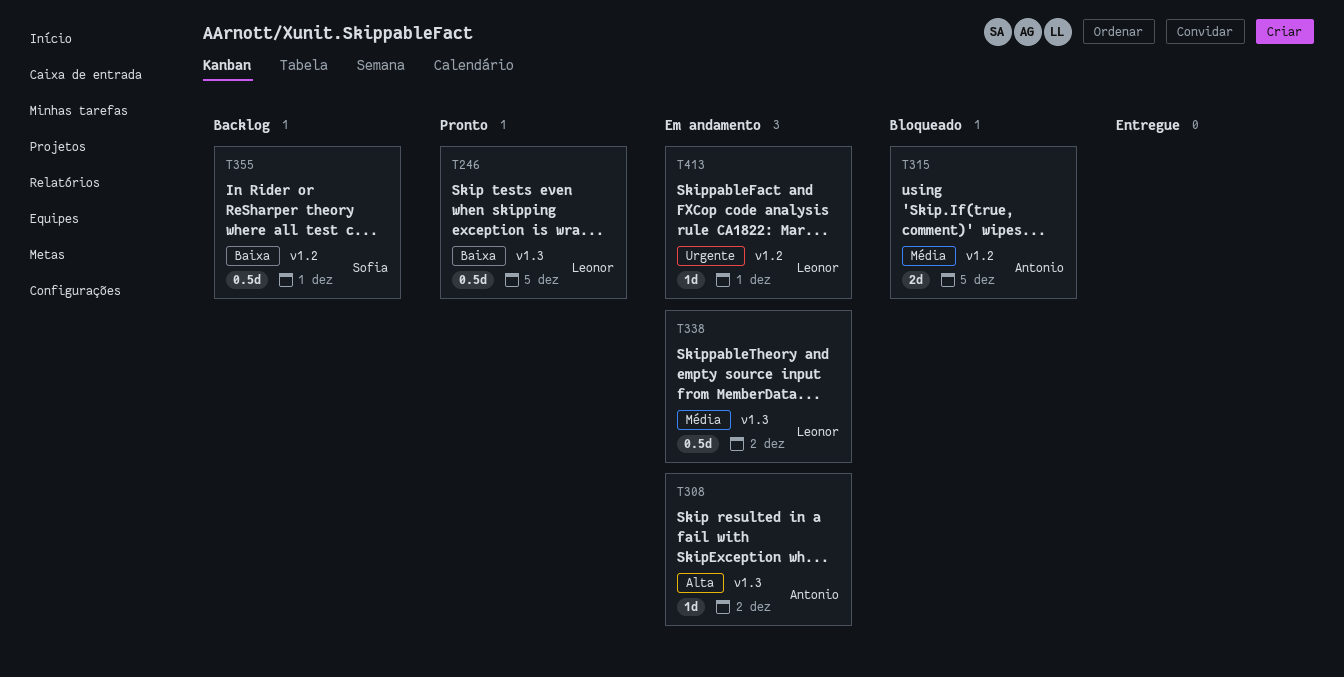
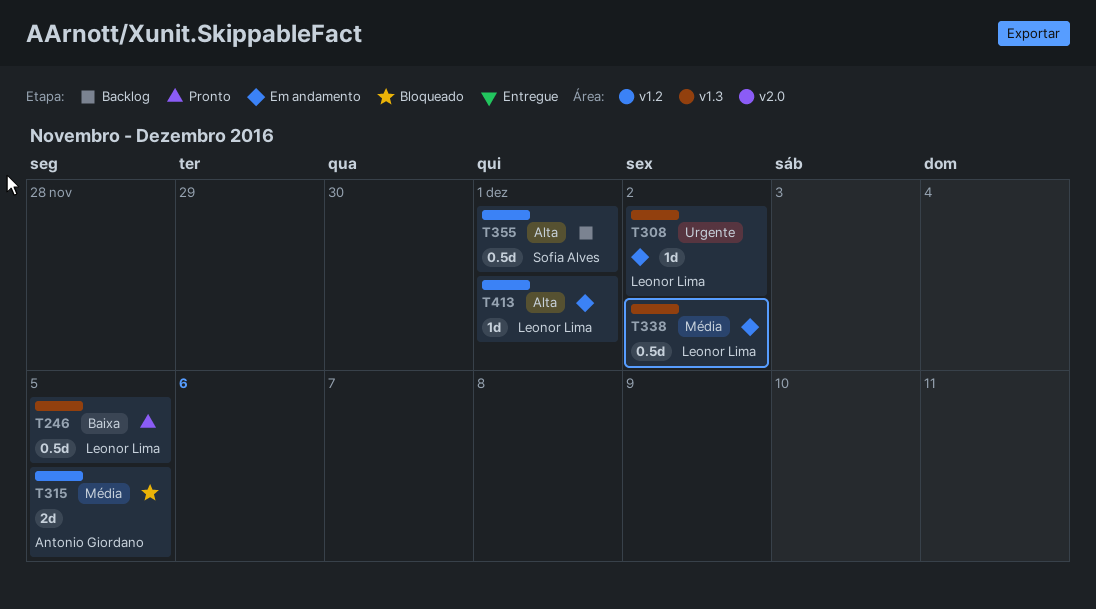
T308, owner: Antonio Giordano -> Leonor Lima
T308, priority: Alta -> Urgente
T355, priority: Baixa -> Alta
T413, priority: Urgente -> Alta

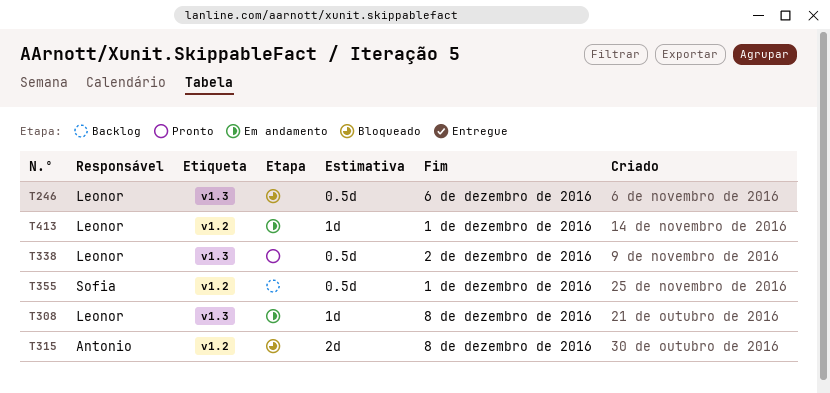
T246, status: Pronto -> Bloqueado
T246, due: Dec 5 -> Dec 6
T308, due: Dec 2 -> Dec 8
T315, due: Dec 5 -> Dec 8
T338, status: Em andamento -> Pronto

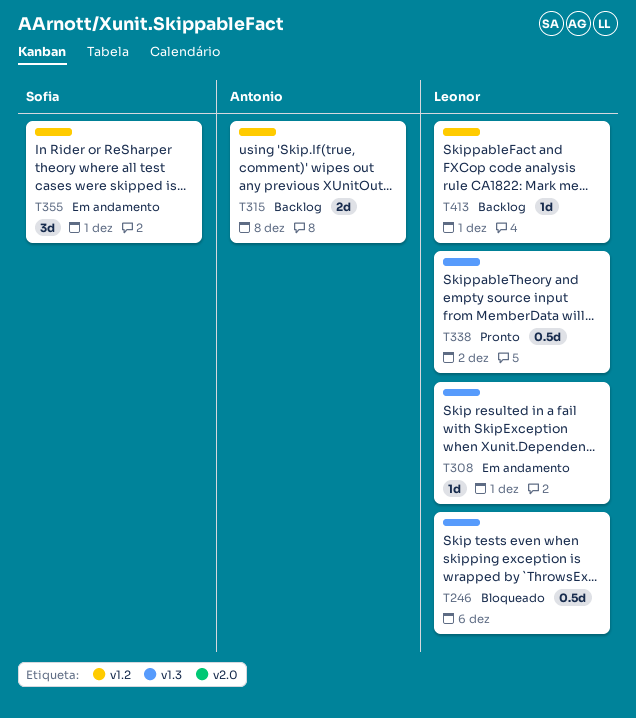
T308, due: Dec 8 -> Dec 1
T315, status: Bloqueado -> Backlog
T355, status: Backlog -> Em andamento
T355, estimate: 0.5d -> 3d
T413, status: Em andamento -> Backlog

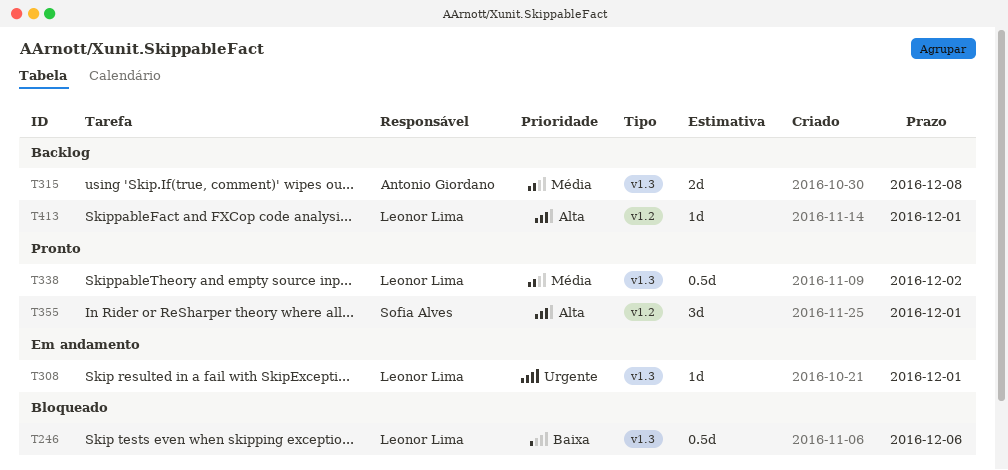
T315, label: v1.2 -> v1.3
T355, status: Em andamento -> Pronto

